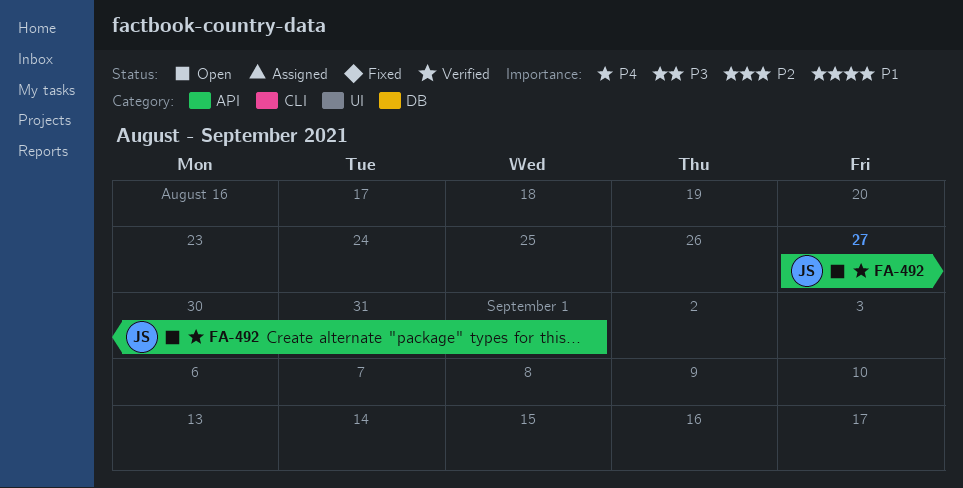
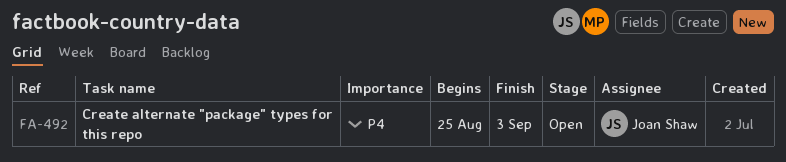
FA-492, start: Aug 27 -> Aug 25
FA-492, due: Sep 1 -> Sep 3

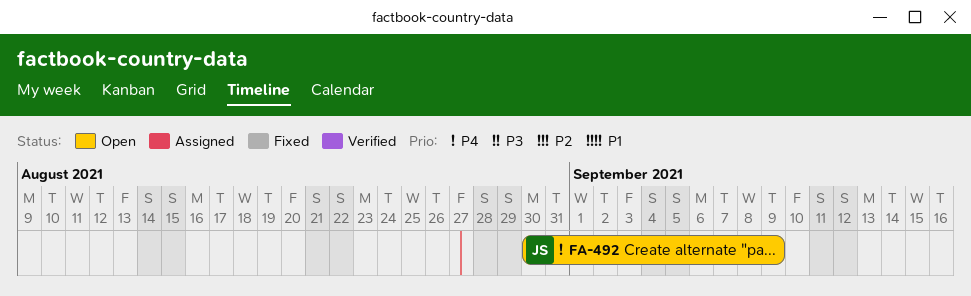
FA-492, start: Aug 25 -> Aug 30
FA-492, due: Sep 3 -> Sep 9

